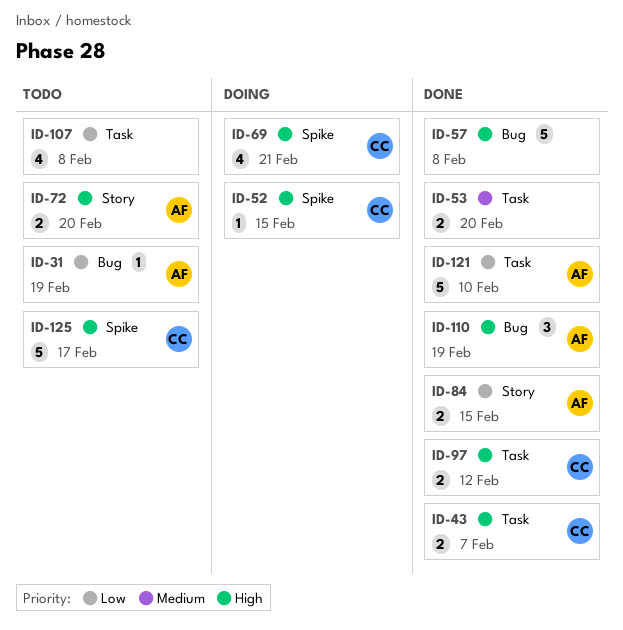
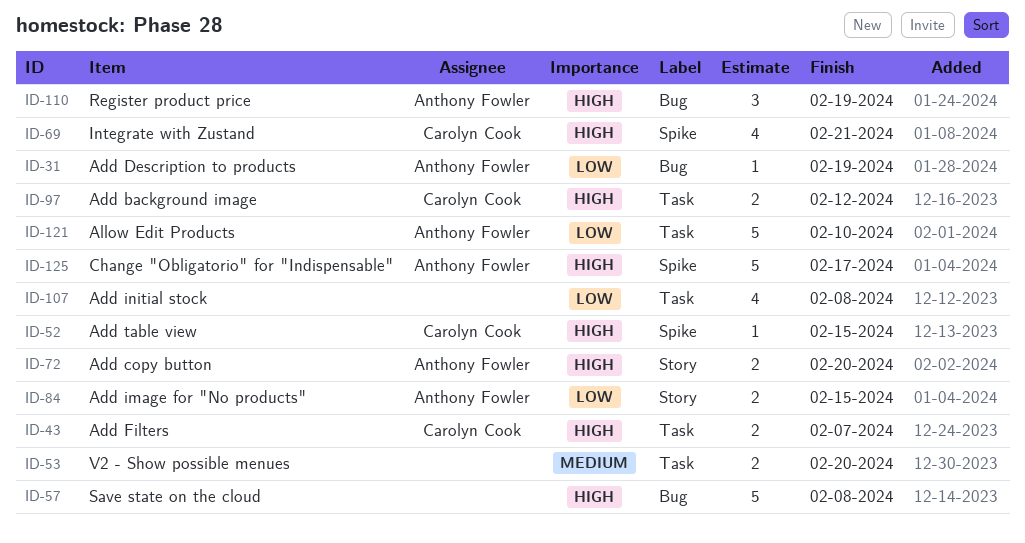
ID-125, owner: Carolyn Cook -> Anthony Fowler

